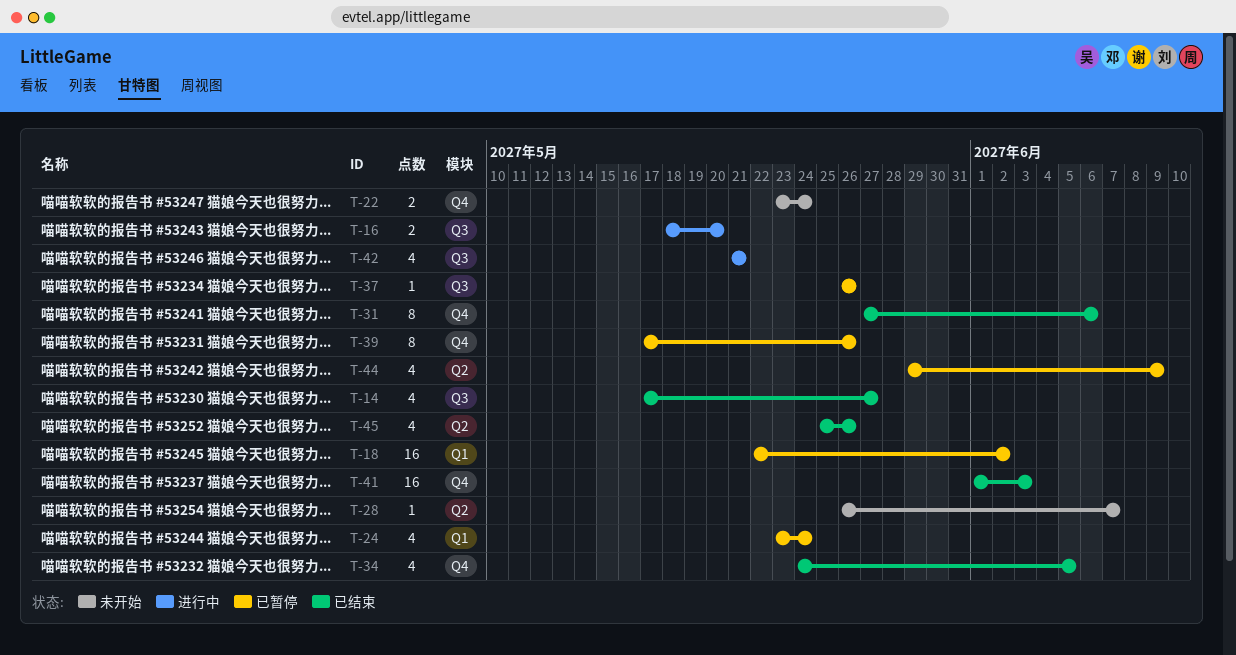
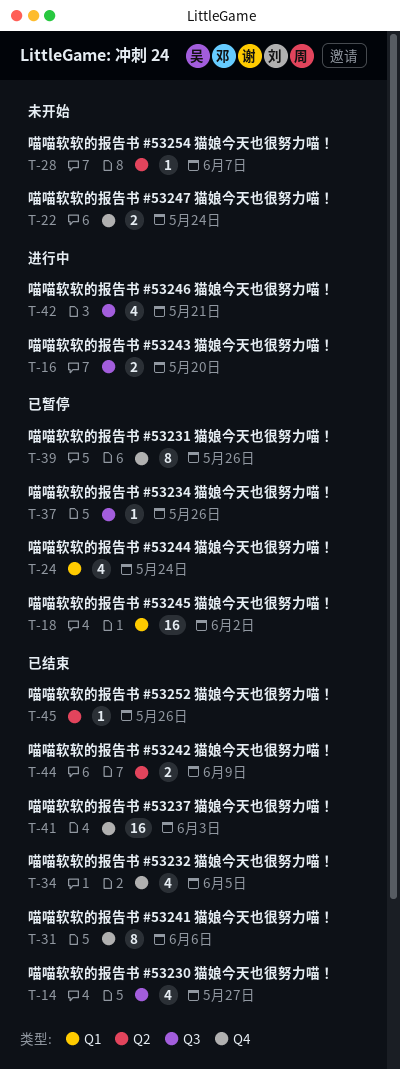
T-44, status: 已暂停 -> 已结束
T-44, estimate: 4 -> 2
T-45, estimate: 4 -> 1

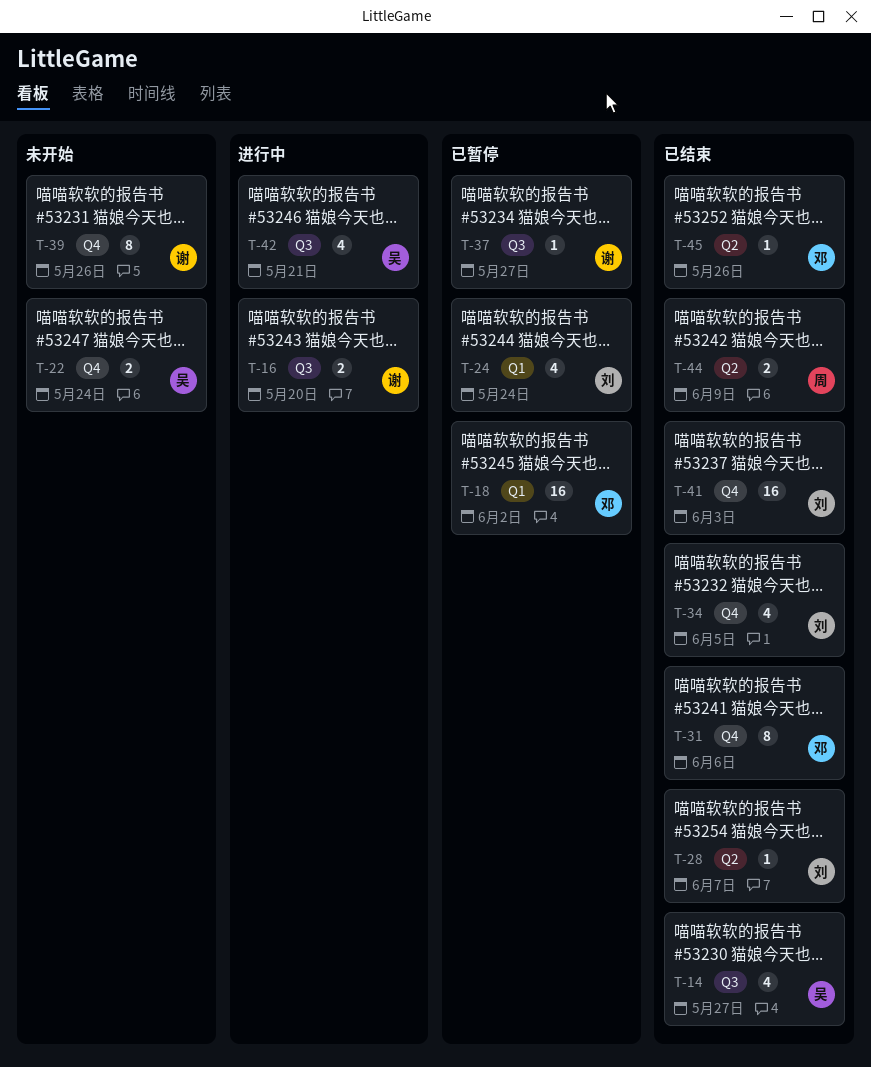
T-28, status: 未开始 -> 已结束
T-37, due: May 26 -> May 27
T-39, status: 已暂停 -> 未开始

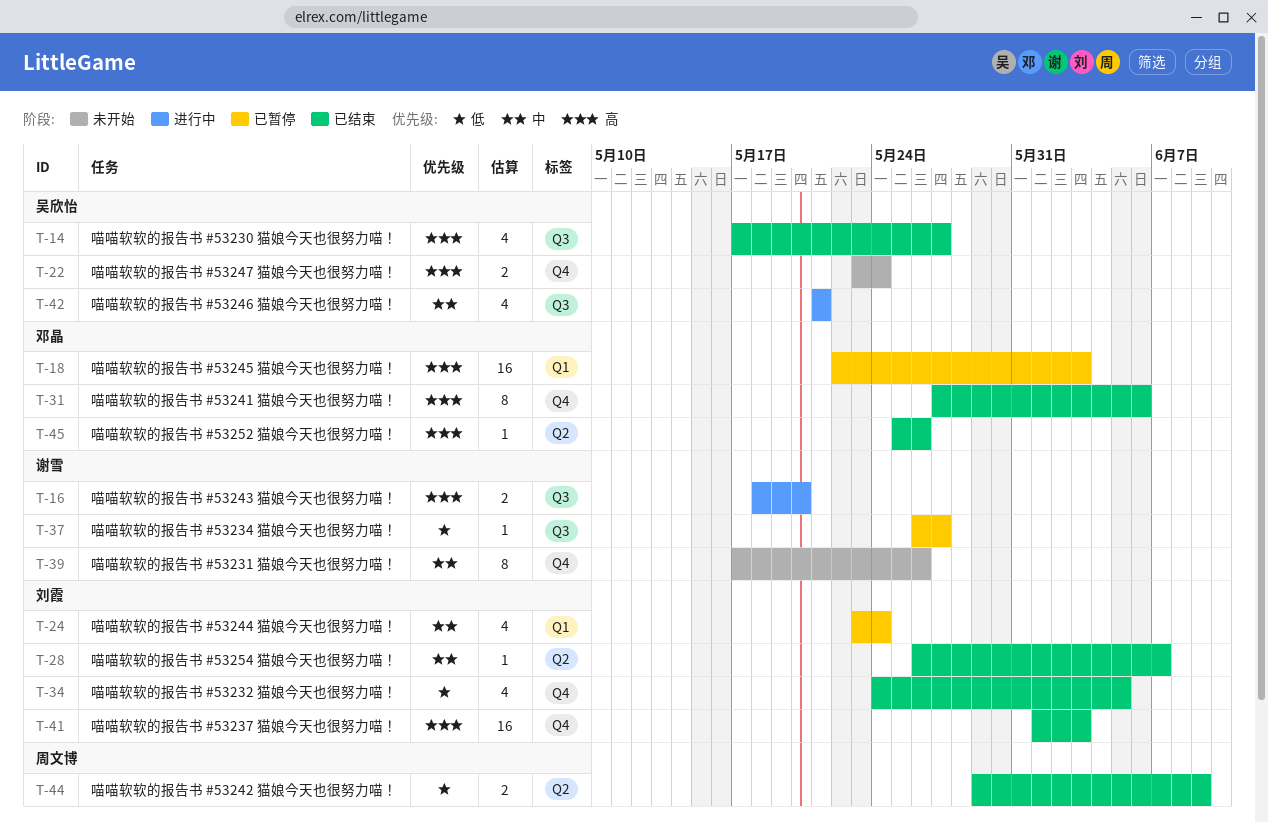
T-18, due: Jun 2 -> Jun 3

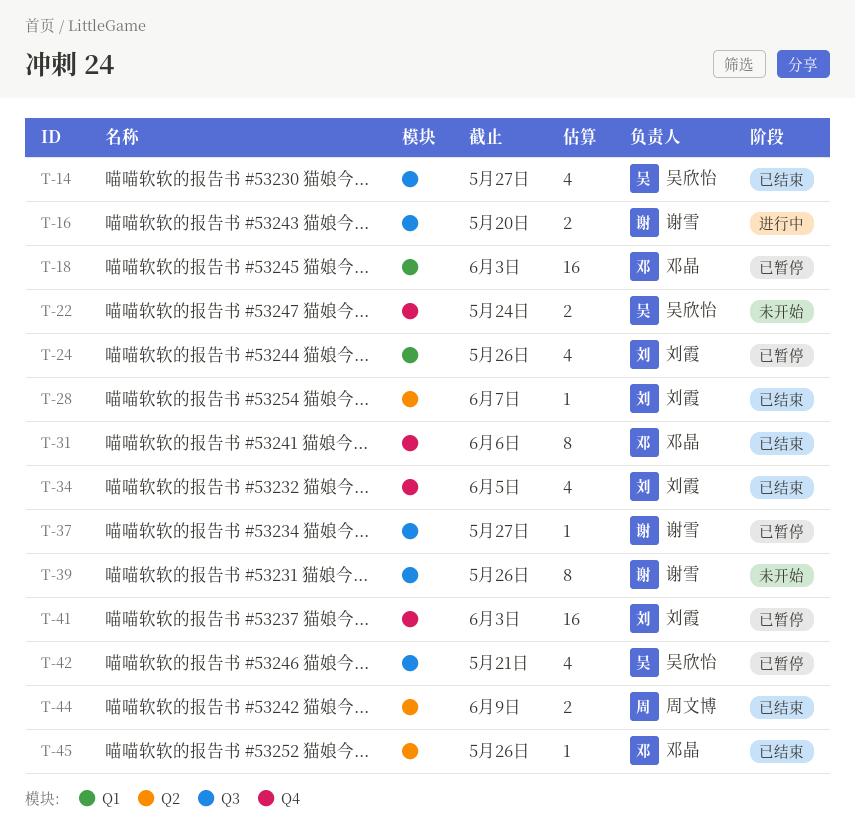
T-24, due: May 24 -> May 26
T-39, label: Q4 -> Q3
T-41, status: 已结束 -> 已暂停
T-42, status: 进行中 -> 已暂停

